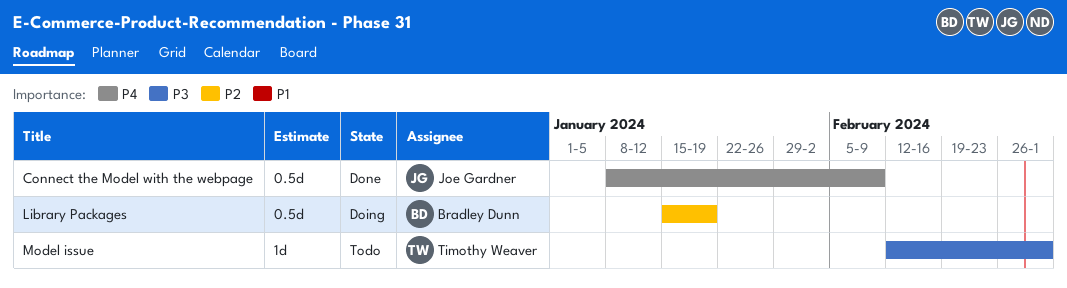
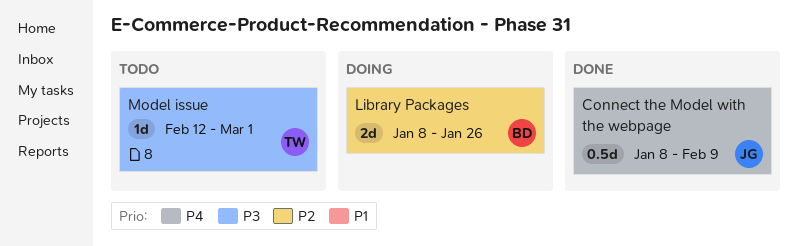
Library Packages, estimate: 0.5d -> 2d
Library Packages, start: Jan 15 -> Jan 8
Library Packages, due: Jan 19 -> Jan 26

